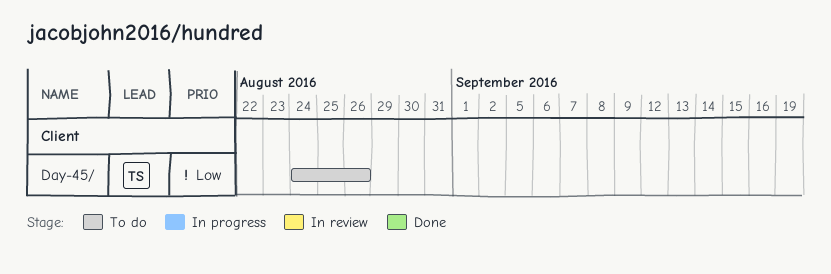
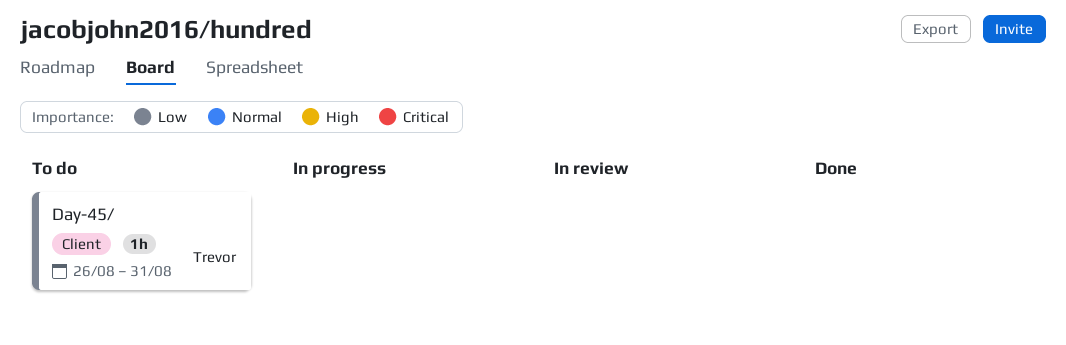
Day-45/, start: Aug 24 -> Aug 26
Day-45/, due: Aug 26 -> Aug 31

